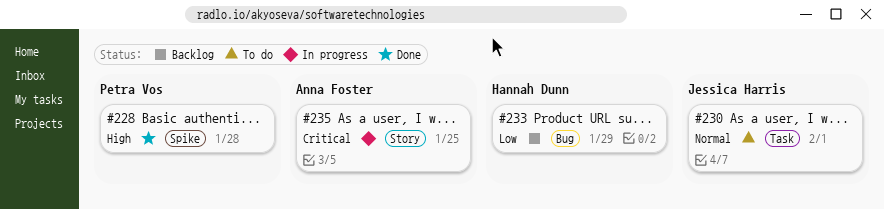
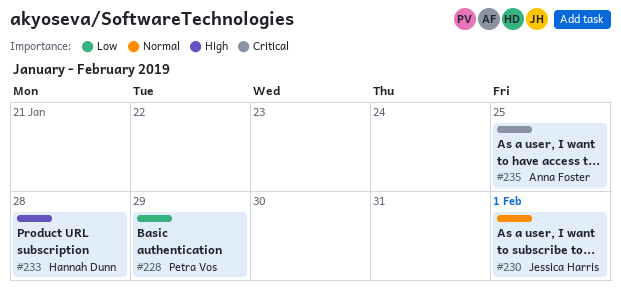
#228, priority: High -> Low
#228, due: Jan 28 -> Jan 29
#233, priority: Low -> High
#233, due: Jan 29 -> Jan 28

